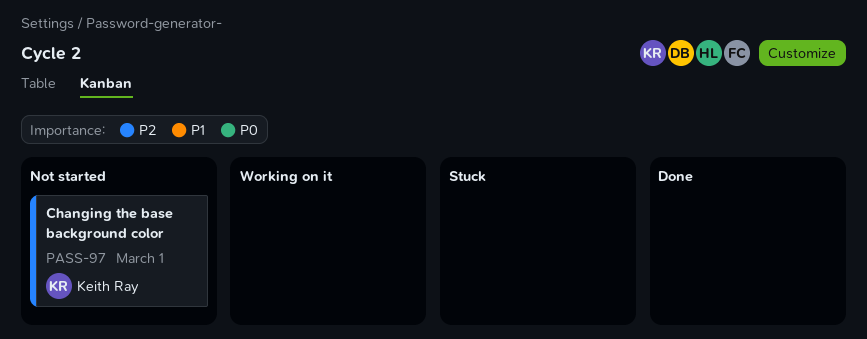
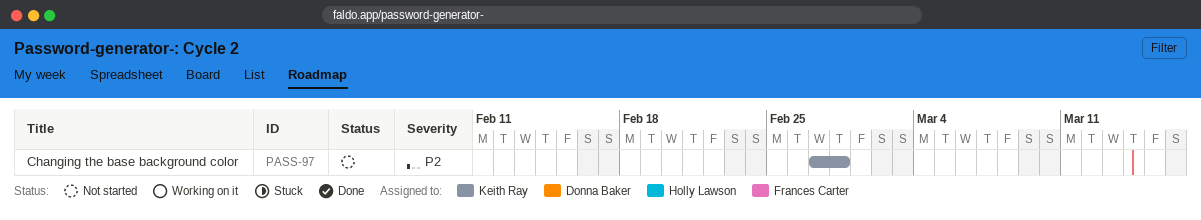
PASS-97, due: Mar 1 -> Feb 28

